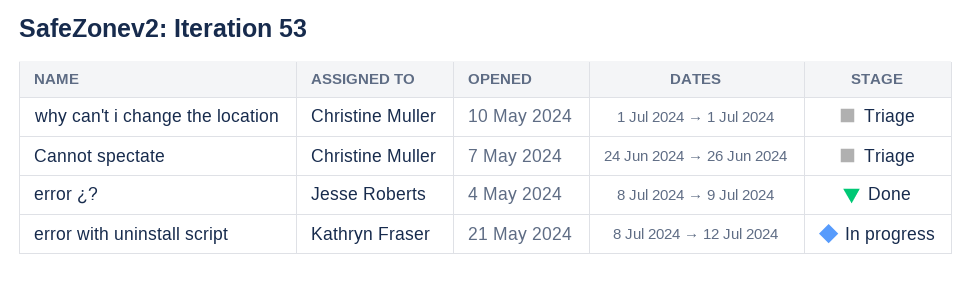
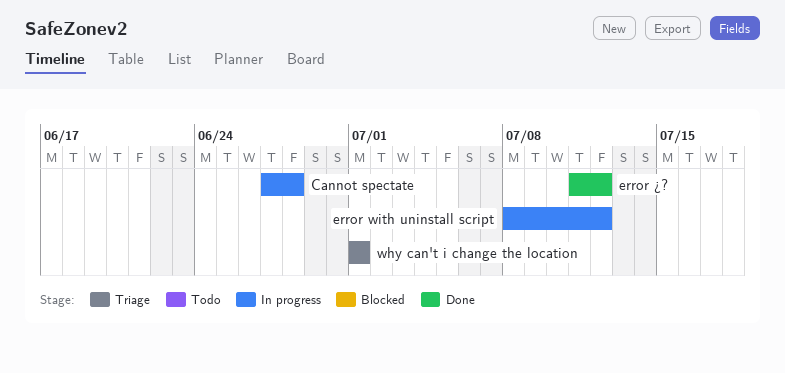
Cannot spectate, status: Triage -> In progress
Cannot spectate, start: Jun 24 -> Jun 27
Cannot spectate, due: Jun 26 -> Jun 28
error ¿?, start: Jul 8 -> Jul 11
error ¿?, due: Jul 9 -> Jul 12

